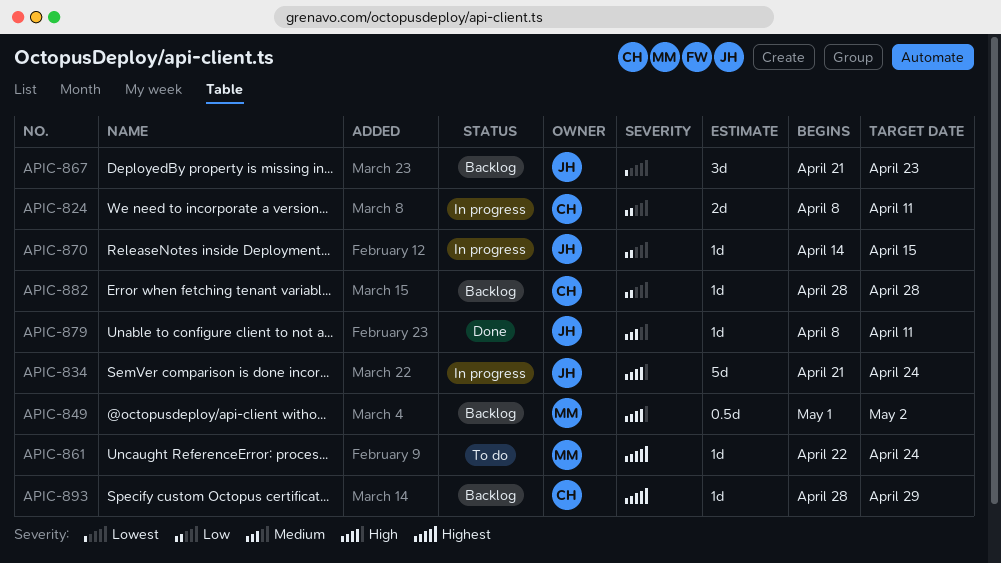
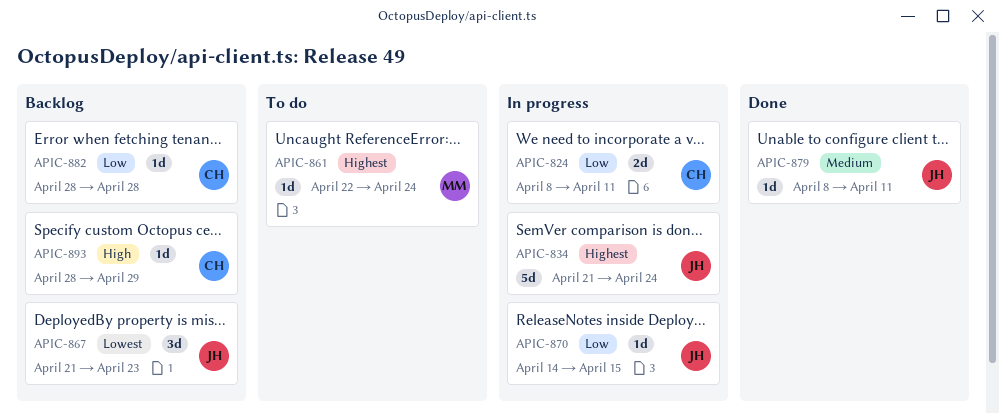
APIC-834, priority: High -> Highest
APIC-849: present -> none
APIC-893, priority: Highest -> High

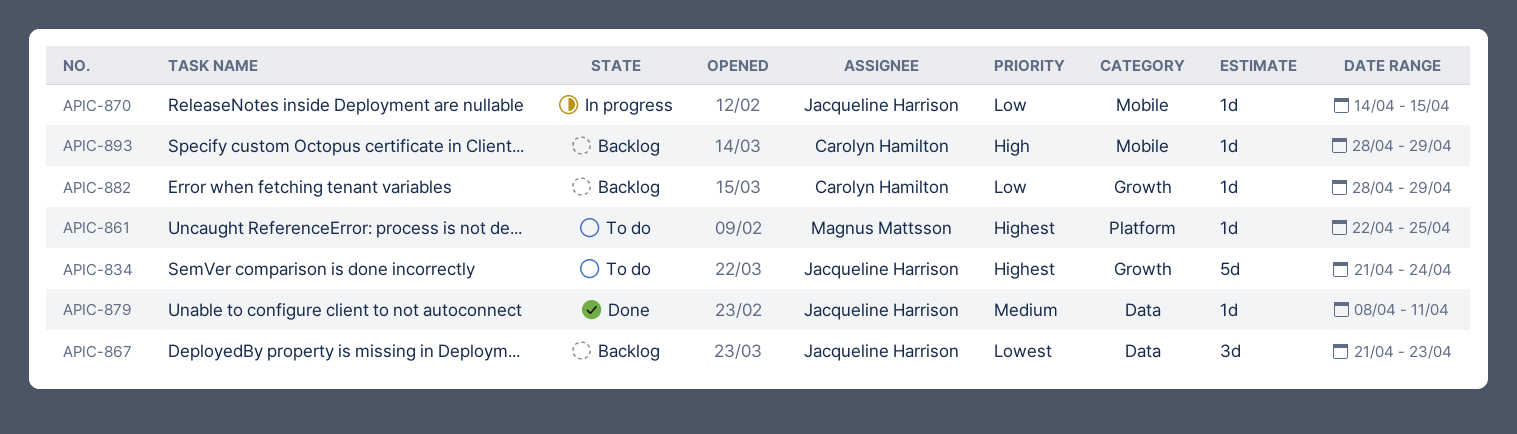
APIC-824: present -> none
APIC-834, status: In progress -> To do
APIC-861, due: Apr 24 -> Apr 25
APIC-882, due: Apr 28 -> Apr 29

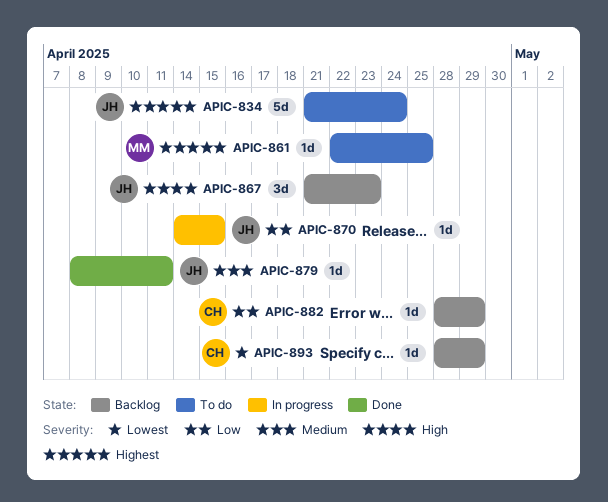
APIC-867, priority: Lowest -> High
APIC-893, priority: High -> Lowest

